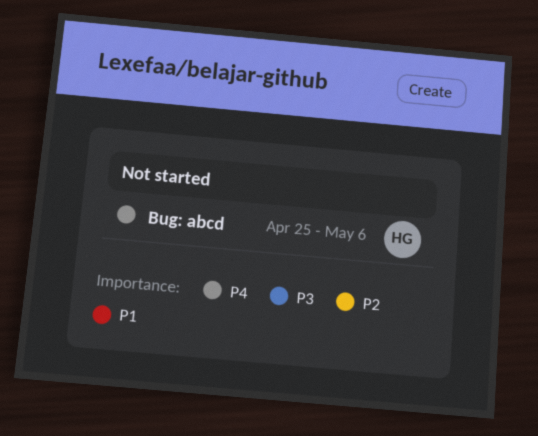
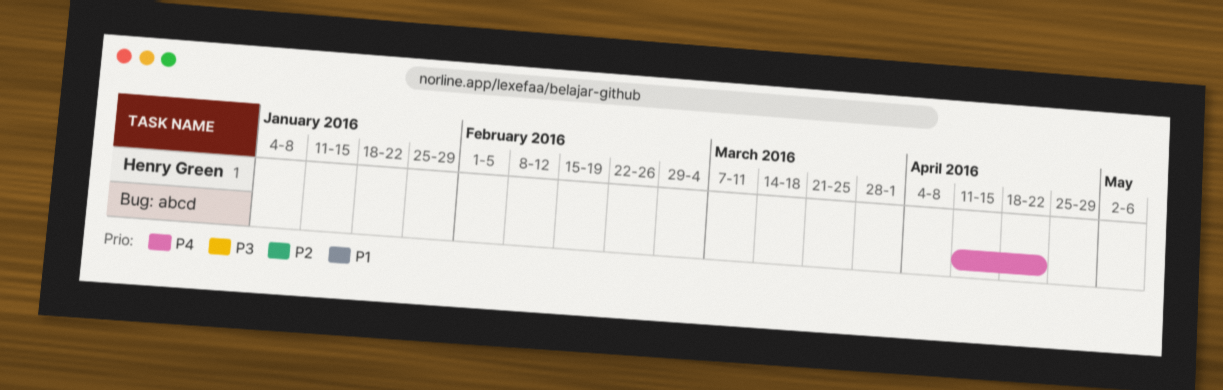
Bug: abcd, start: Apr 25 -> Apr 11
Bug: abcd, due: May 6 -> Apr 22

